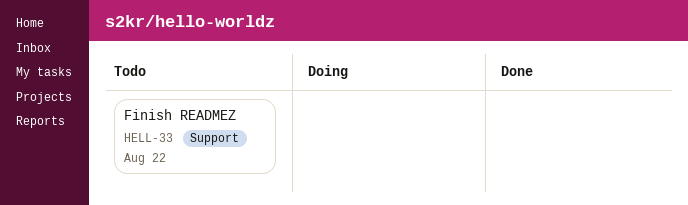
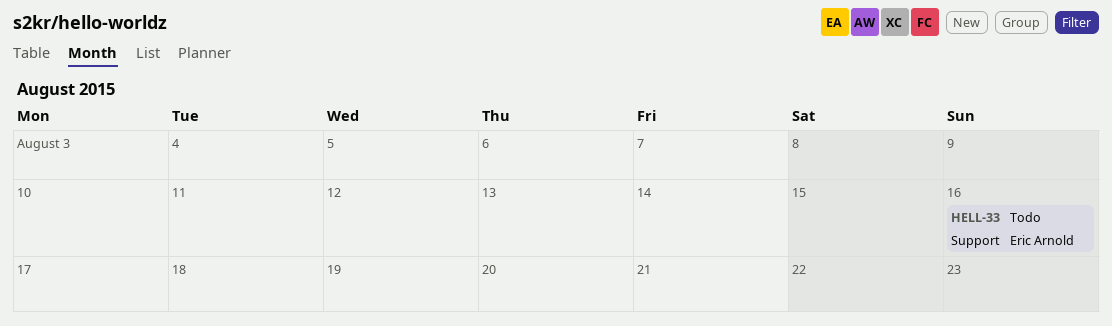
HELL-33, due: Aug 22 -> Aug 16

